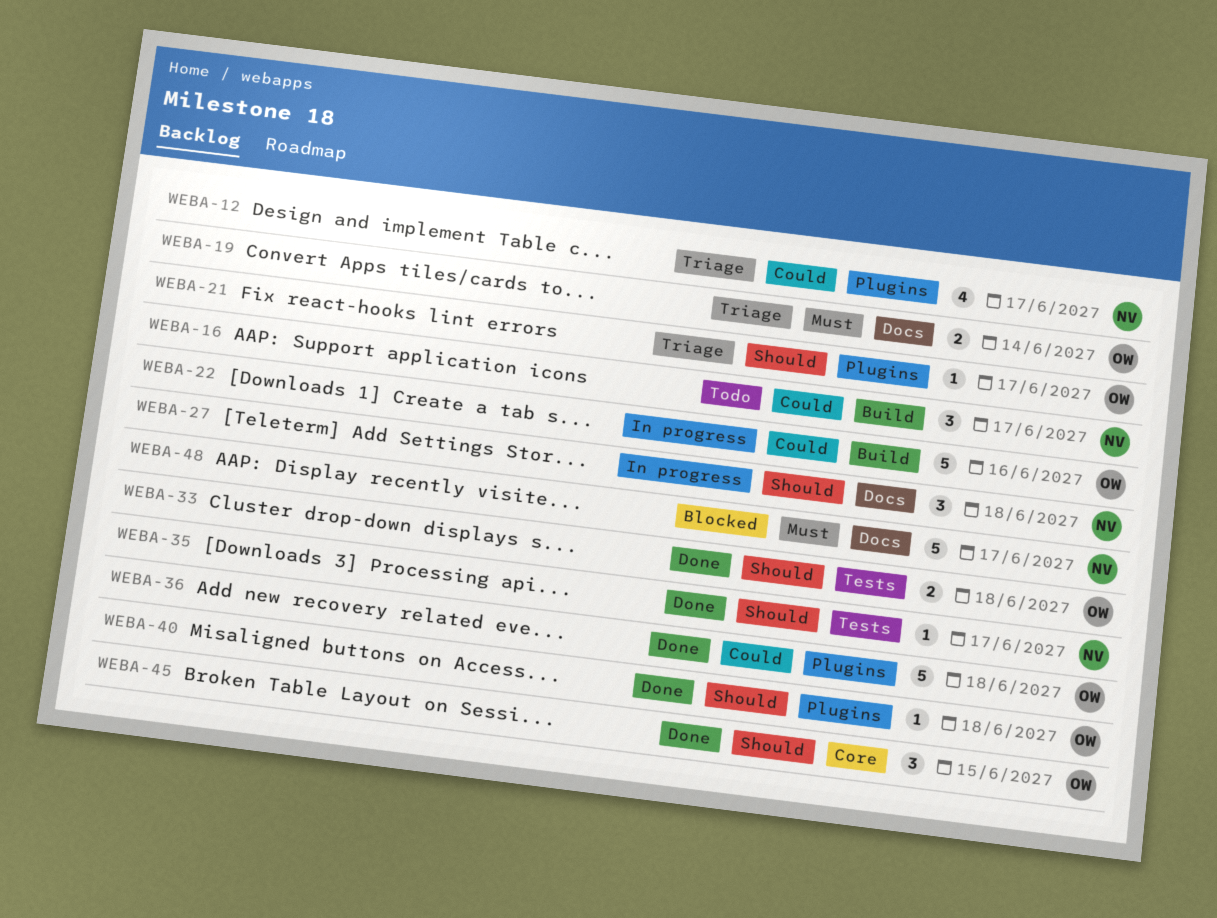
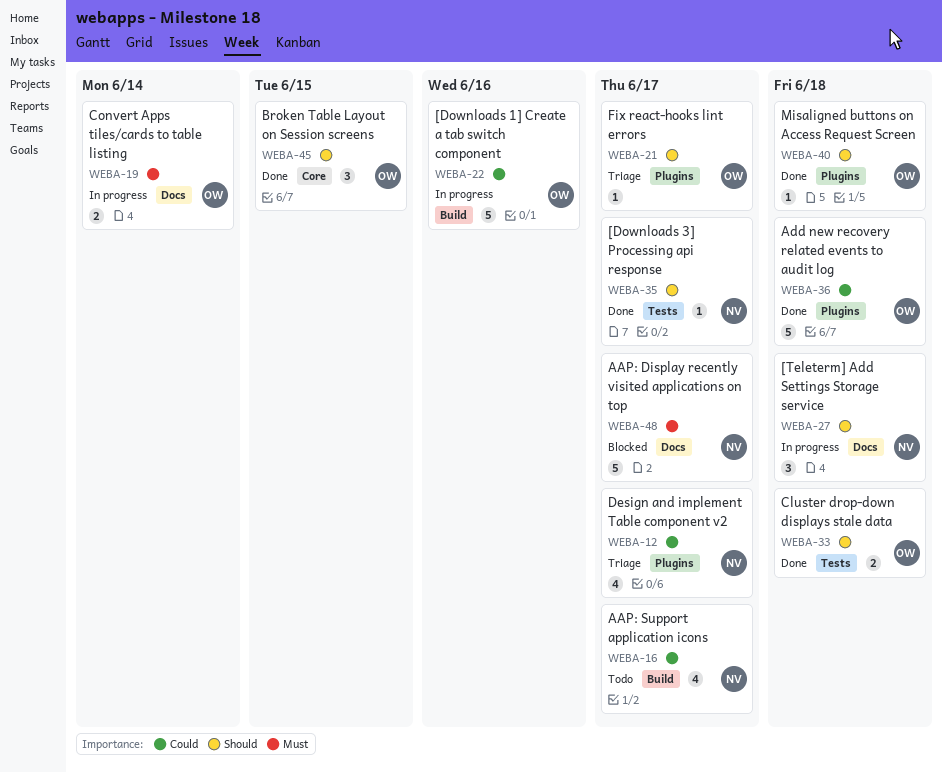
WEBA-16, estimate: 3 -> 4
WEBA-19, status: Triage -> In progress

